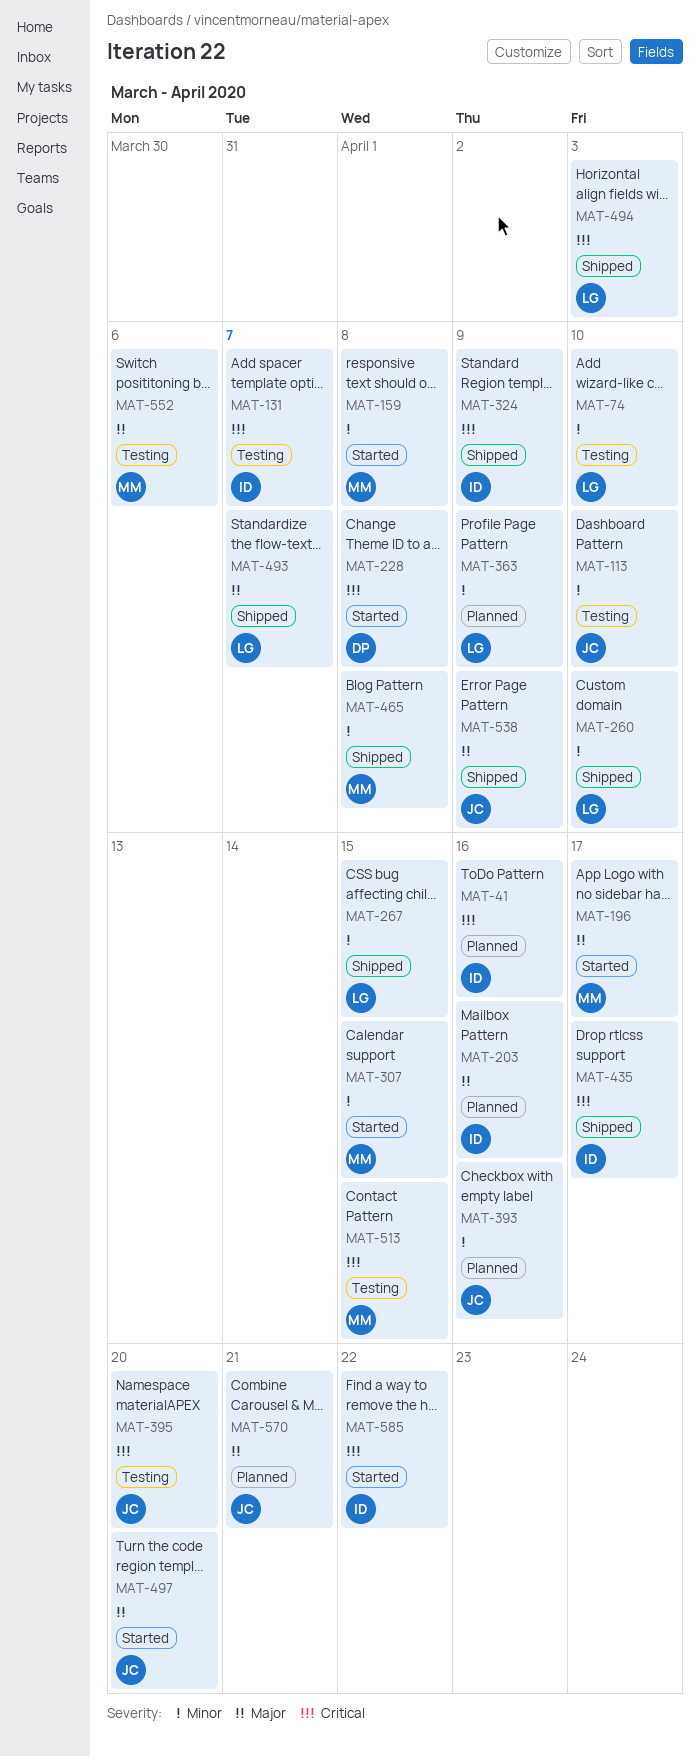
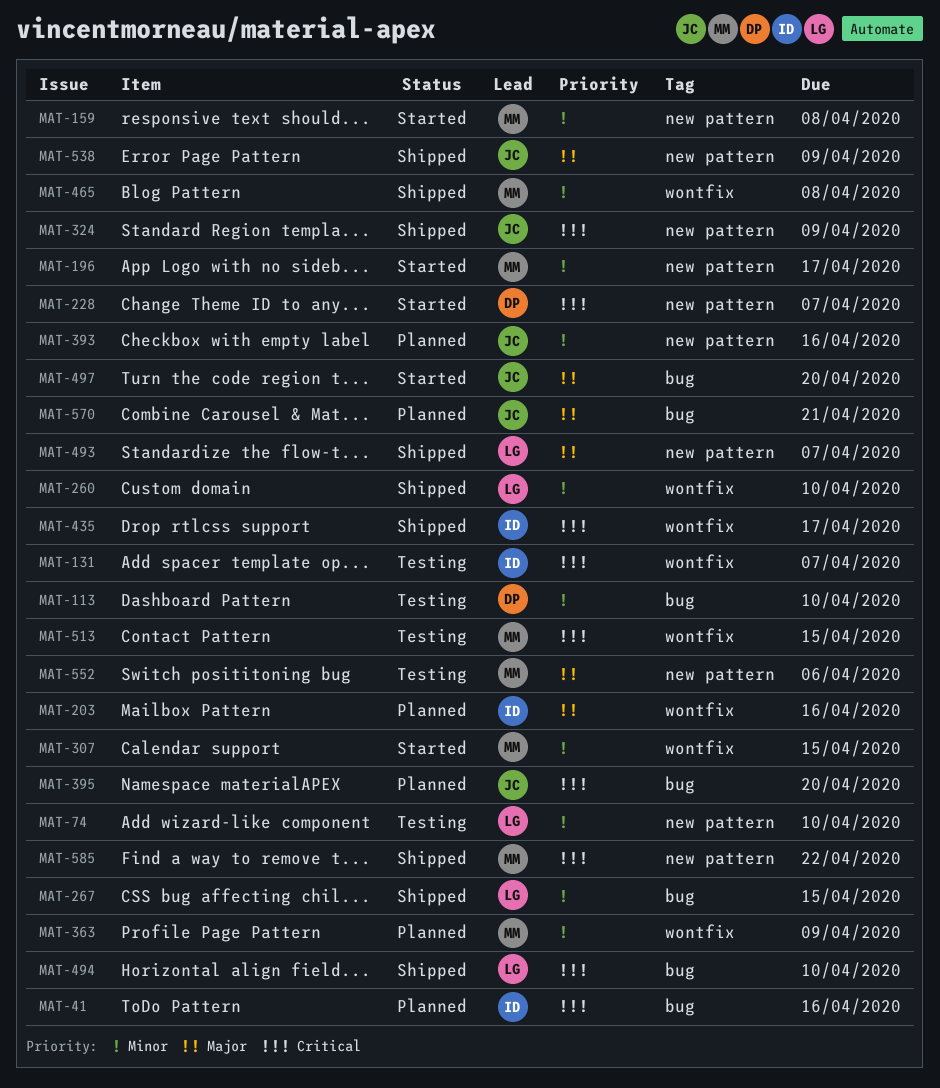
MAT-113, owner: JC -> DP
MAT-196, priority: Major -> Minor
MAT-228, due: Apr 8 -> Apr 7
MAT-324, owner: ID -> JC
MAT-363, owner: LG -> MM
MAT-395, status: Testing -> Planned
MAT-494, due: Apr 3 -> Apr 10
MAT-585, status: Started -> Shipped
MAT-585, owner: ID -> MM

